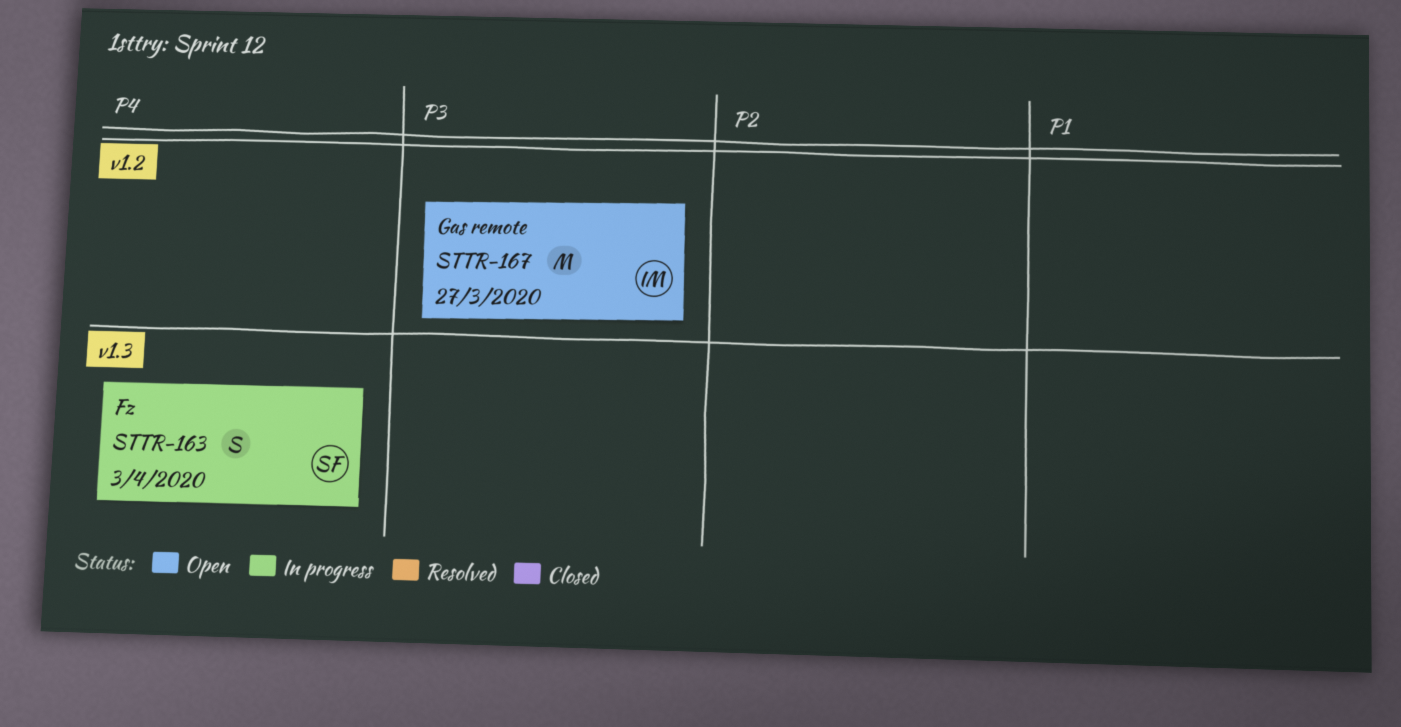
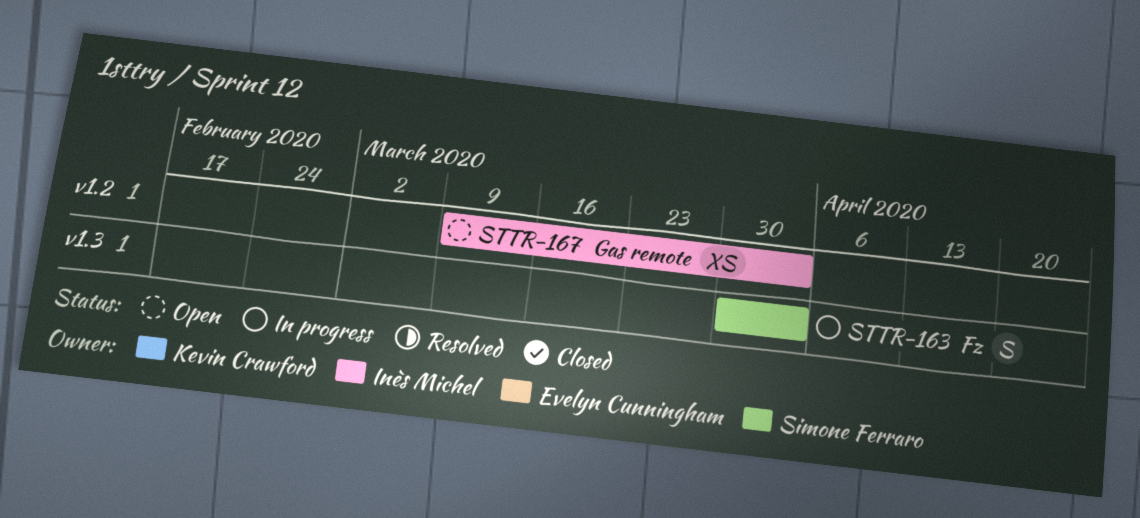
STTR-167, estimate: M -> XS
STTR-167, due: Mar 27 -> Apr 3

